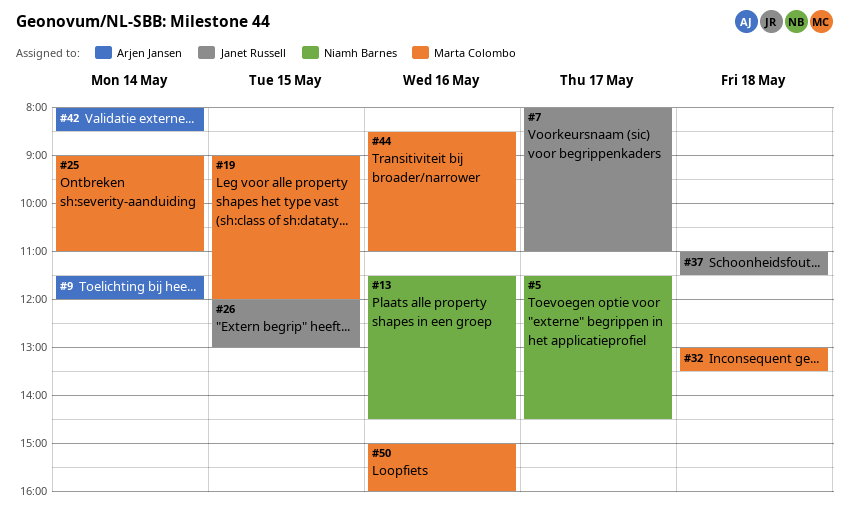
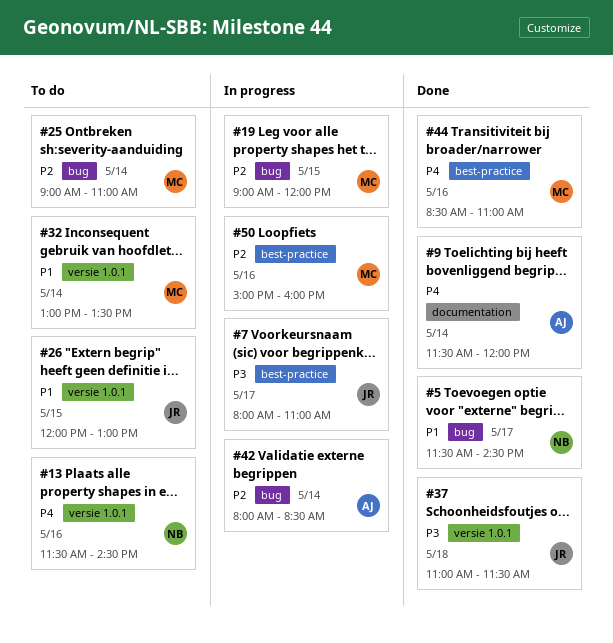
#32, day: May 18 -> May 14

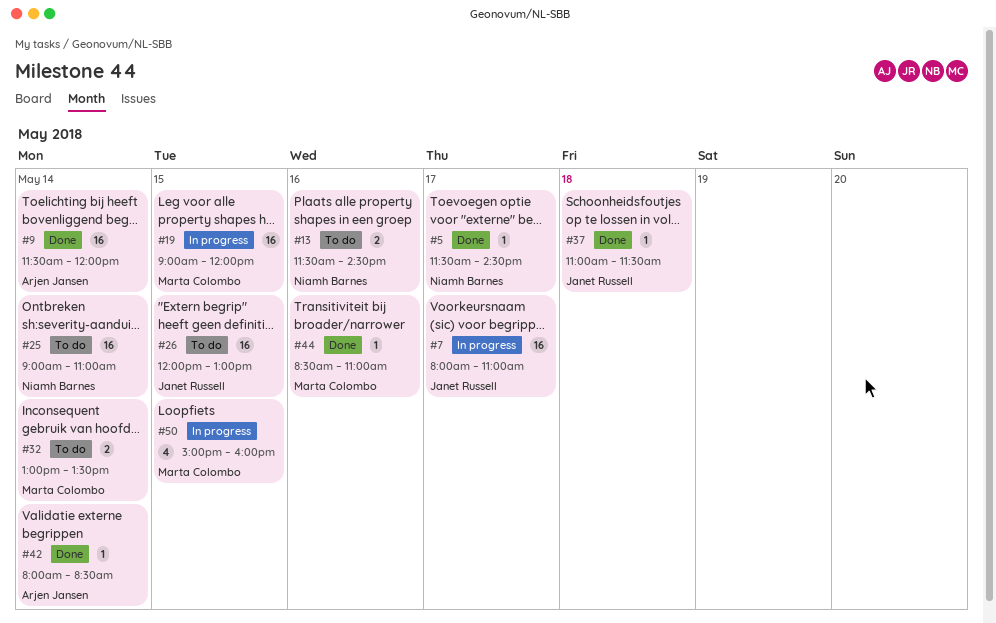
#25, owner: Marta Colombo -> Niamh Barnes
#42, status: In progress -> Done
#50, day: May 16 -> May 15

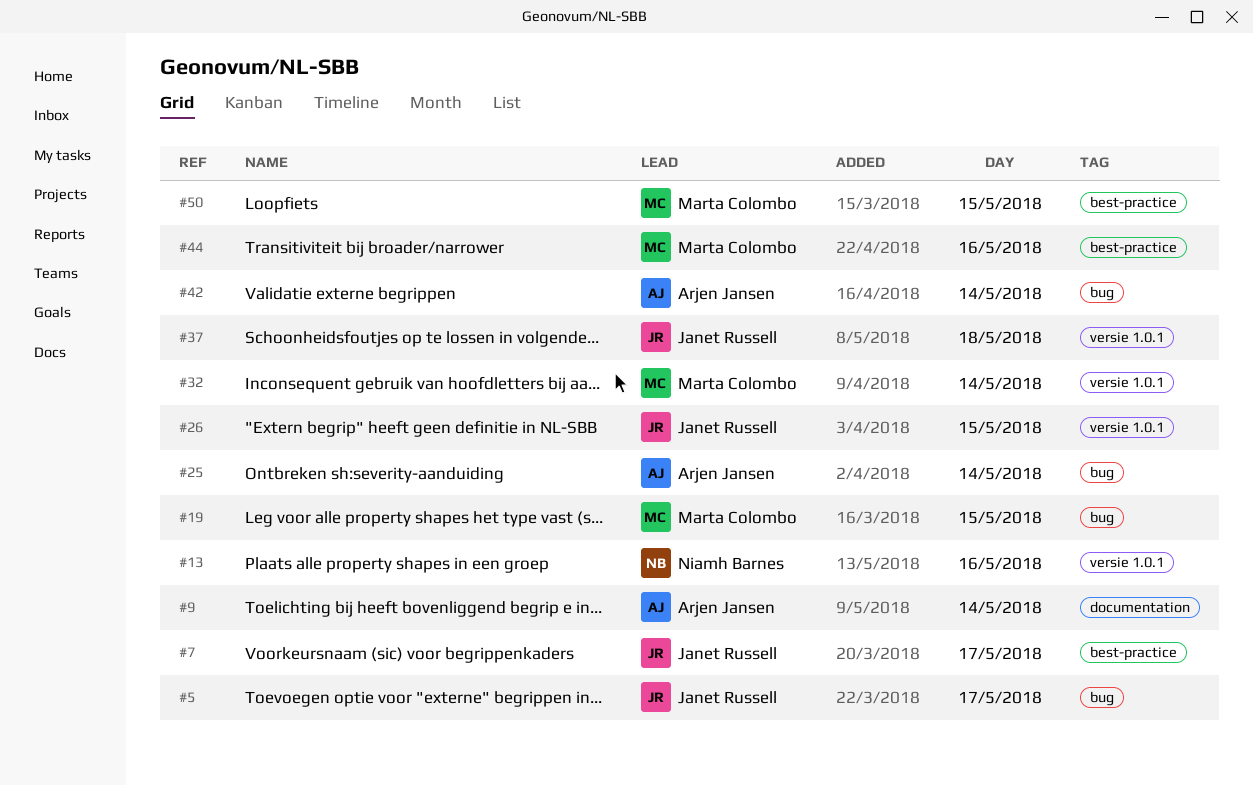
#5, owner: Niamh Barnes -> Janet Russell
#25, owner: Niamh Barnes -> Arjen Jansen

